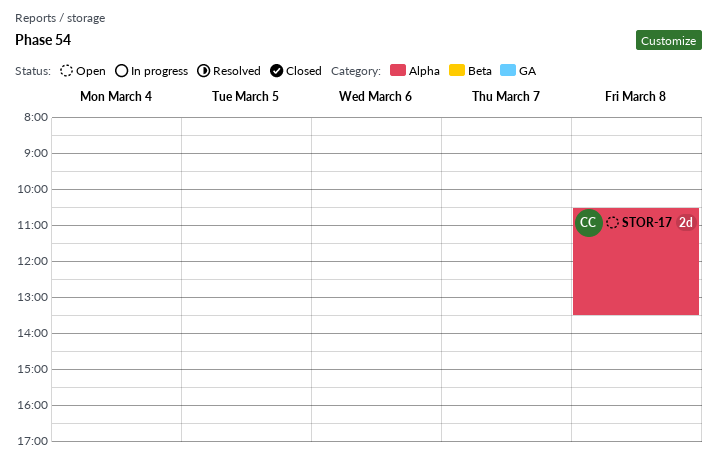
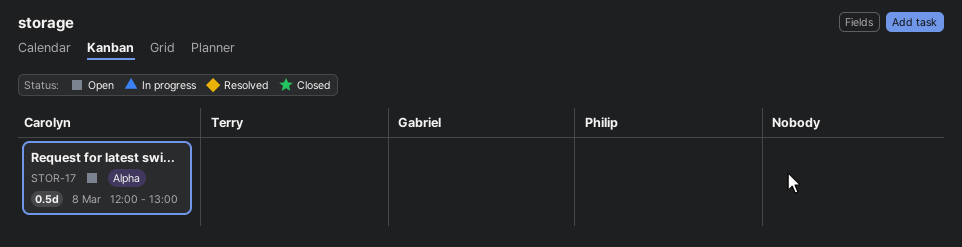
STOR-17, estimate: 2d -> 0.5d
STOR-17, begins: 10:30 -> 12:00
STOR-17, ends: 13:30 -> 13:00

